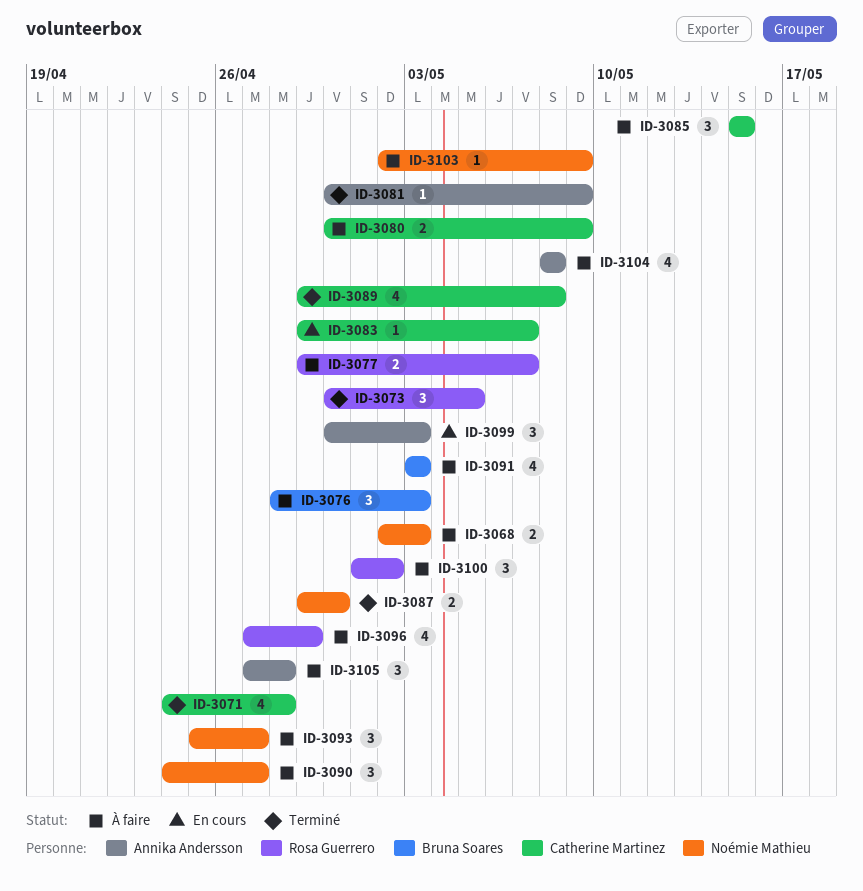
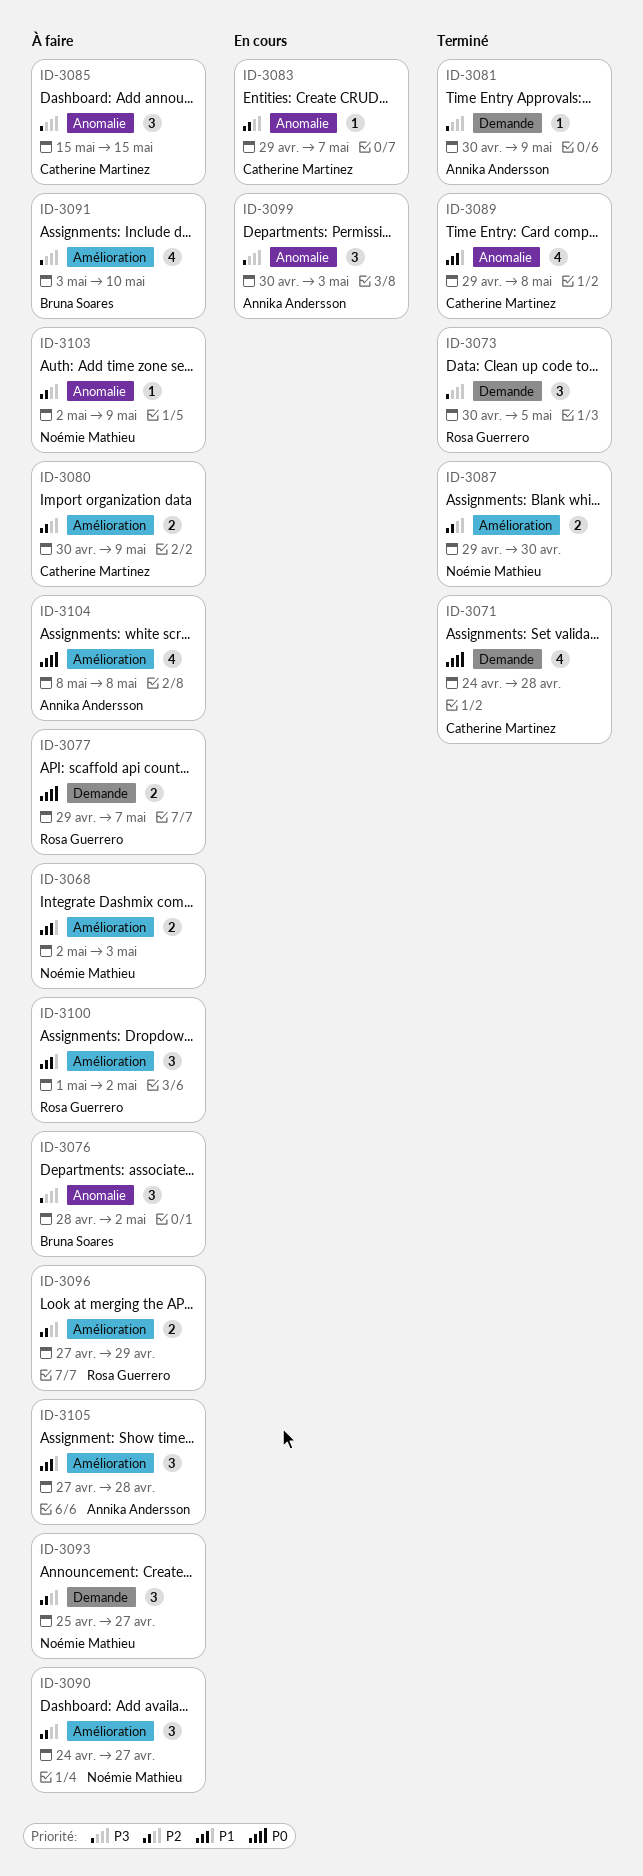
ID-3076, due: May 3 -> May 2
ID-3091, due: May 3 -> May 10
ID-3096, estimate: 4 -> 2

